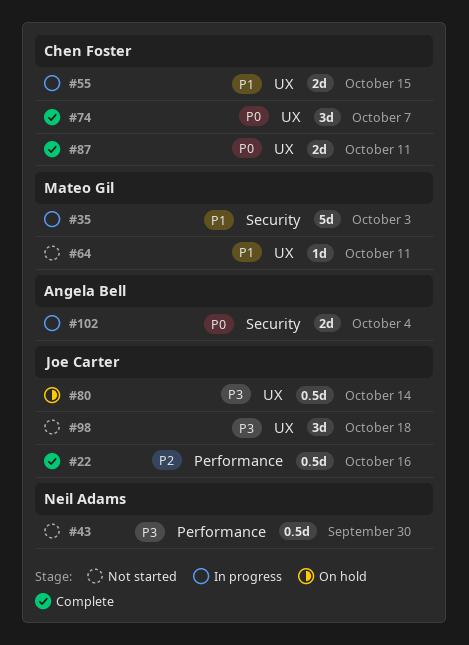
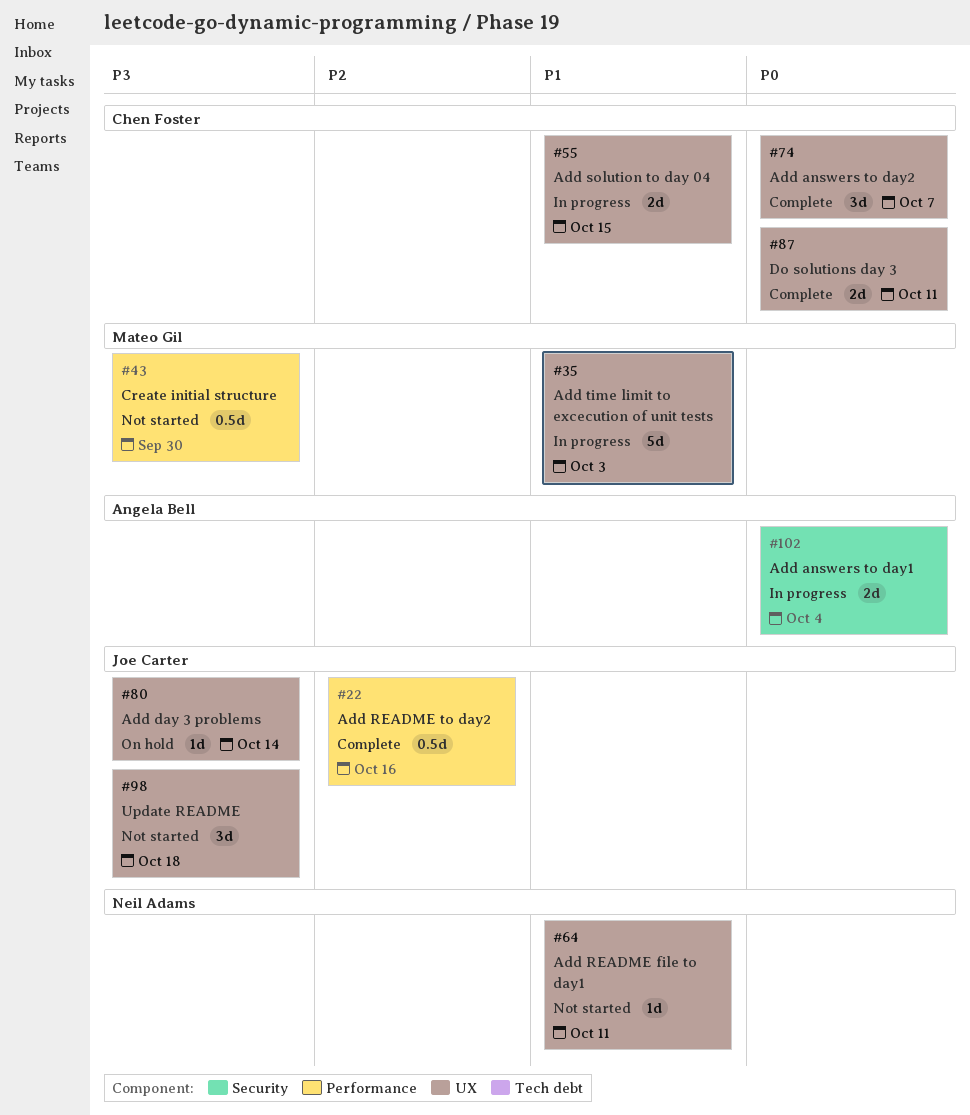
#35, label: Security -> UX
#43, owner: Neil Adams -> Mateo Gil
#64, owner: Mateo Gil -> Neil Adams
#80, estimate: 0.5d -> 1d

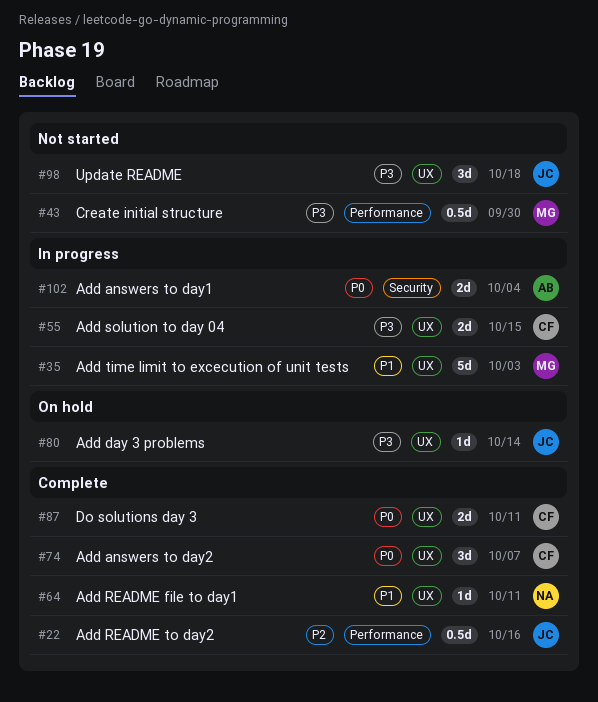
#55, priority: P1 -> P3
#64, status: Not started -> Complete

